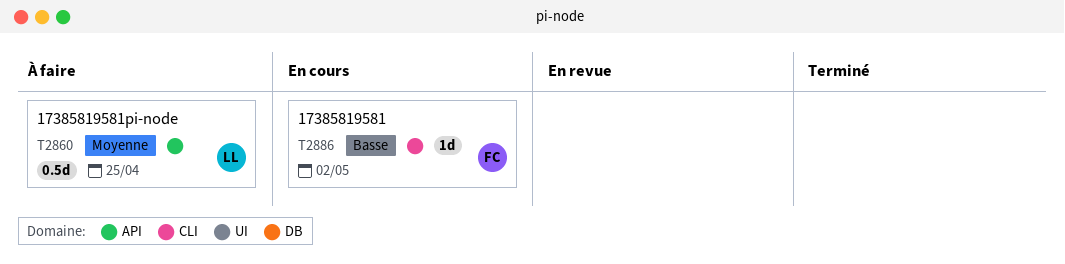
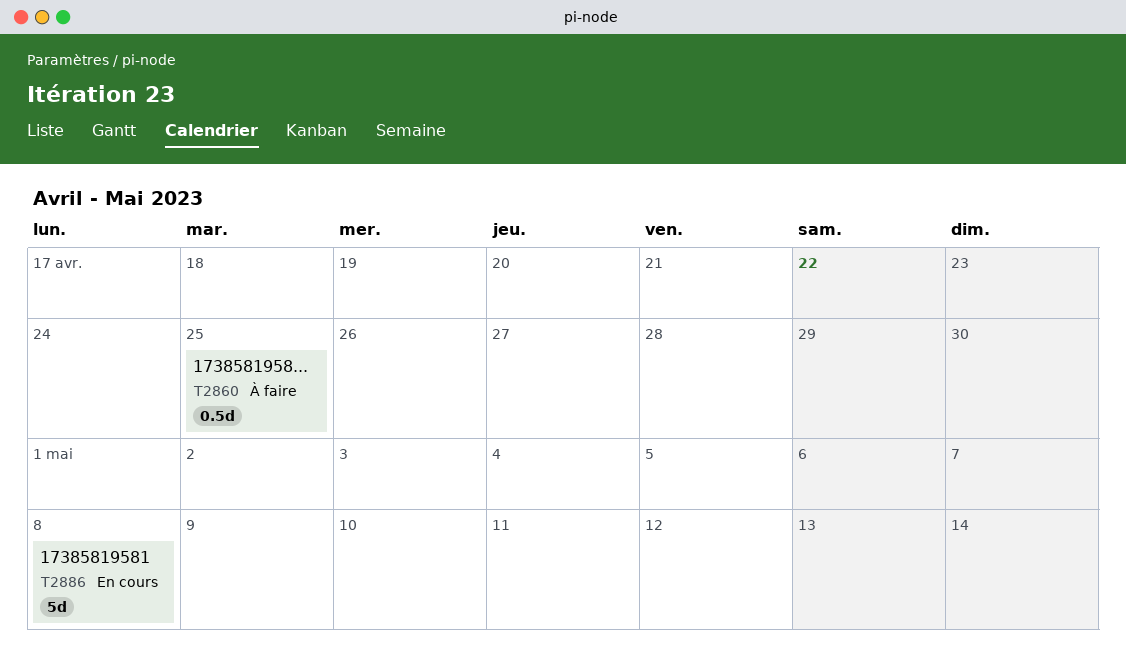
T2886, estimate: 1d -> 5d
T2886, due: May 2 -> May 8

